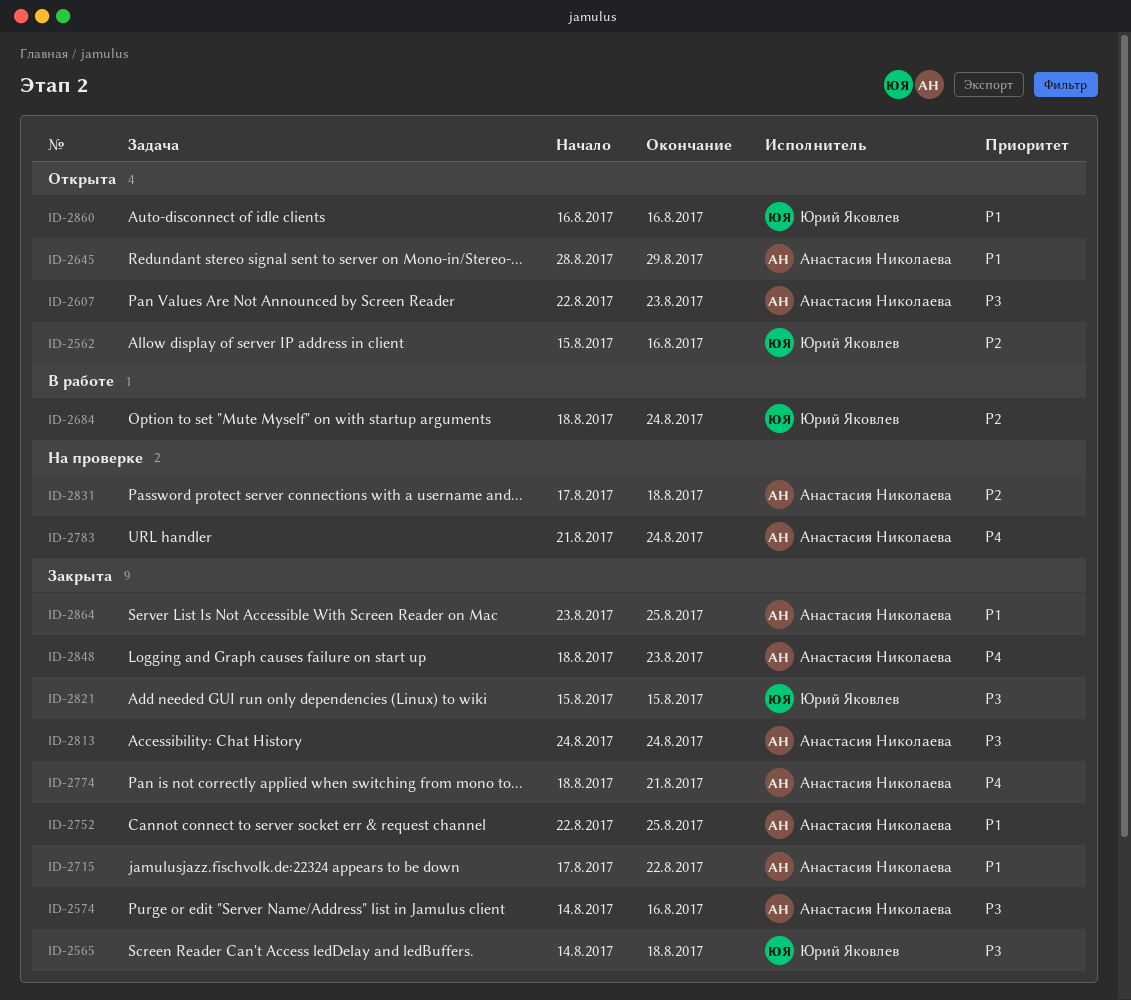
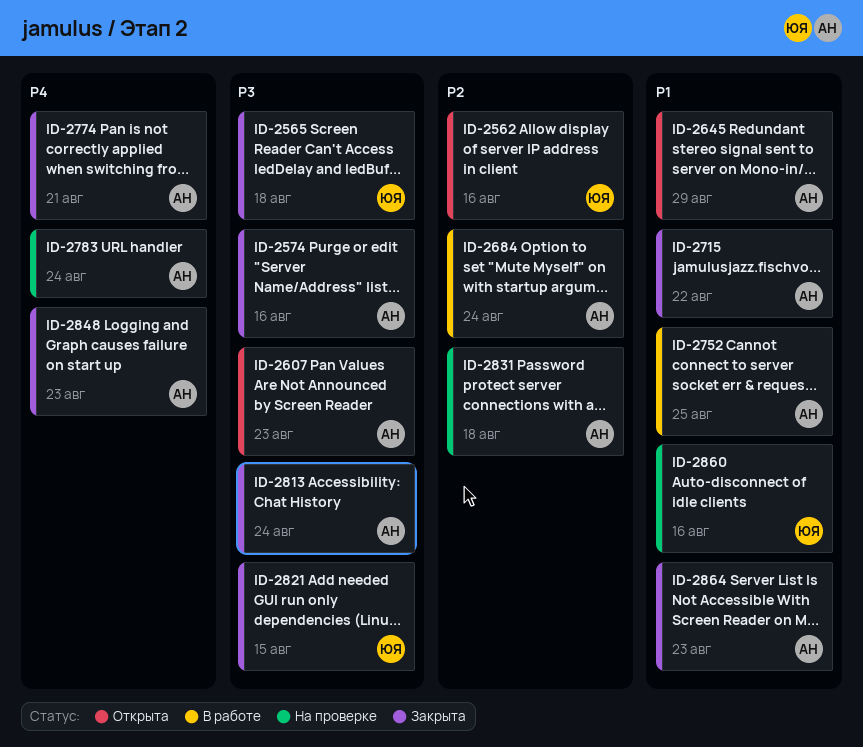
ID-2684, owner: Юрий Яковлев -> Анастасия Николаева
ID-2752, status: Закрыта -> В работе
ID-2860, status: Открыта -> На проверке
ID-2864, due: Aug 25 -> Aug 23

